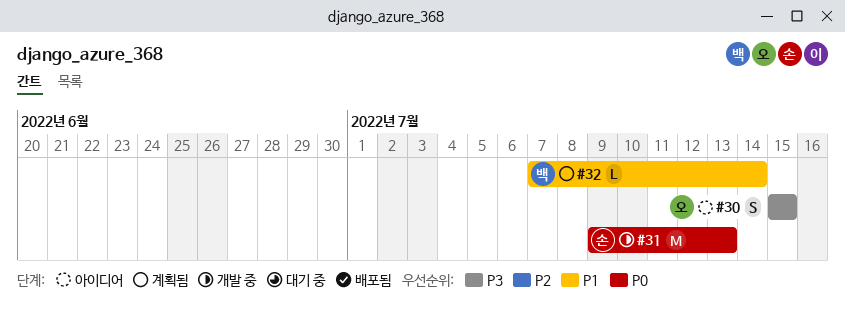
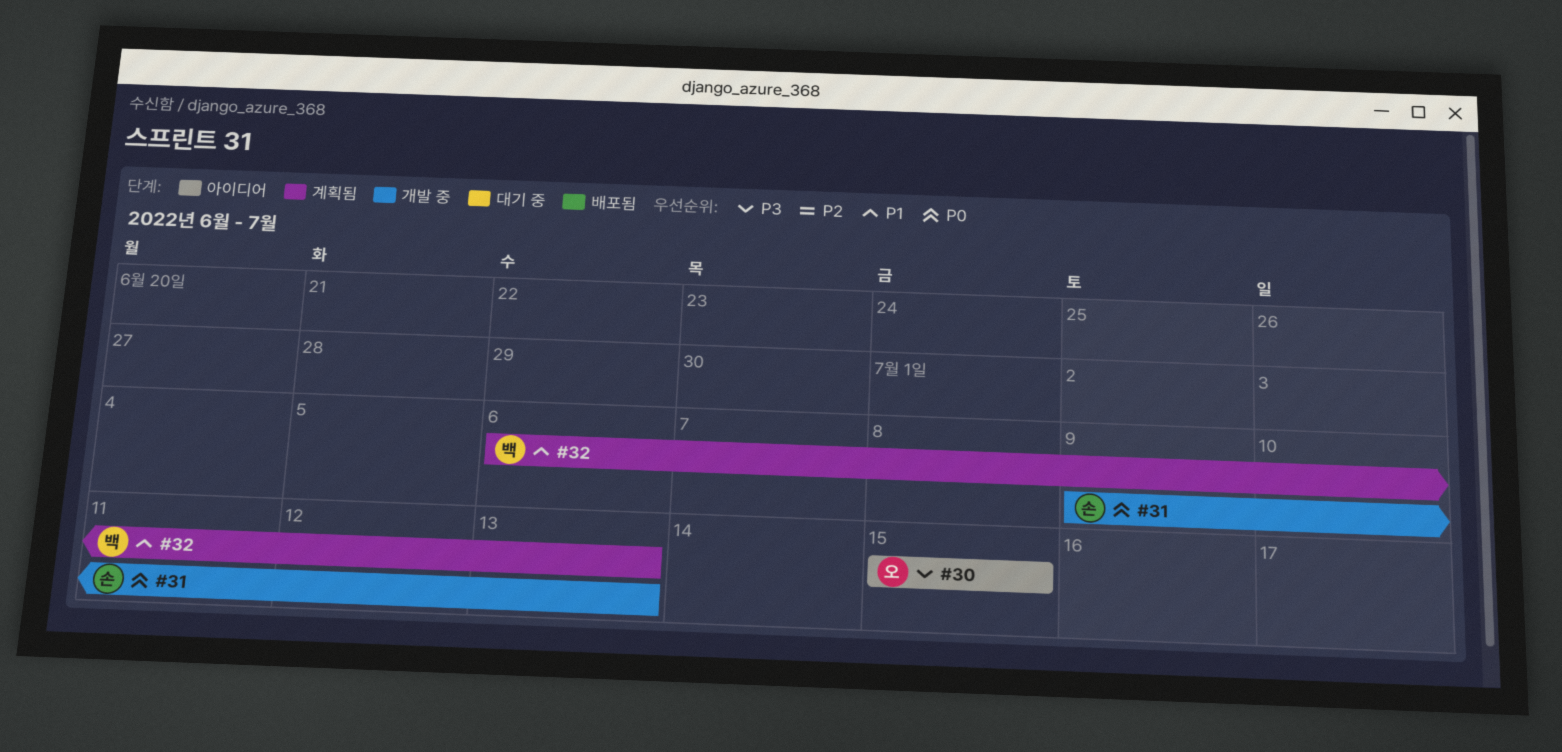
#32, start: Jul 7 -> Jul 6
#32, due: Jul 14 -> Jul 13

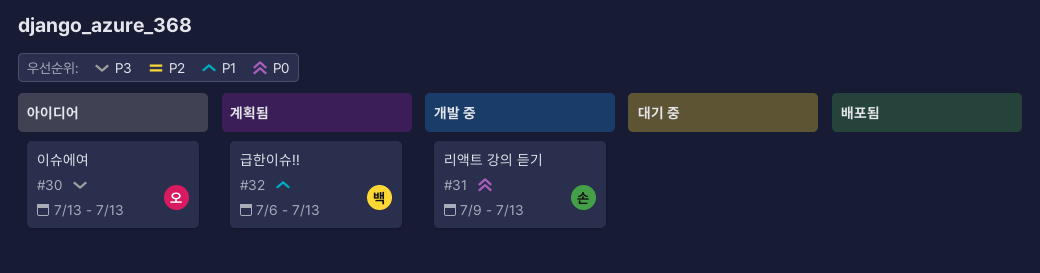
#30, start: Jul 15 -> Jul 13
#30, due: Jul 15 -> Jul 13

